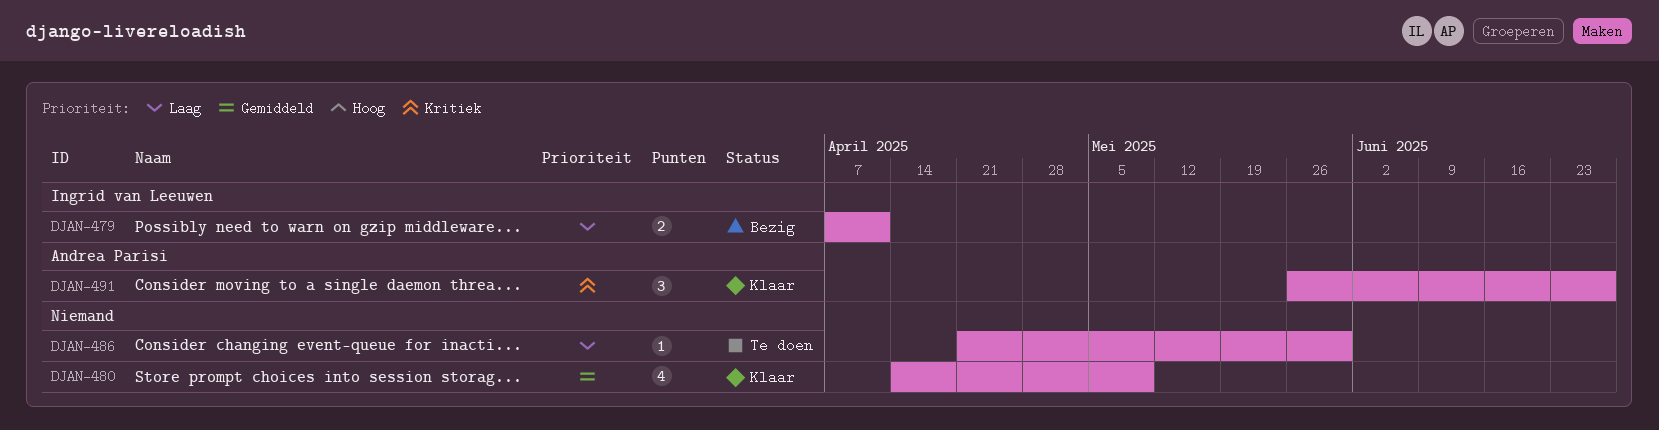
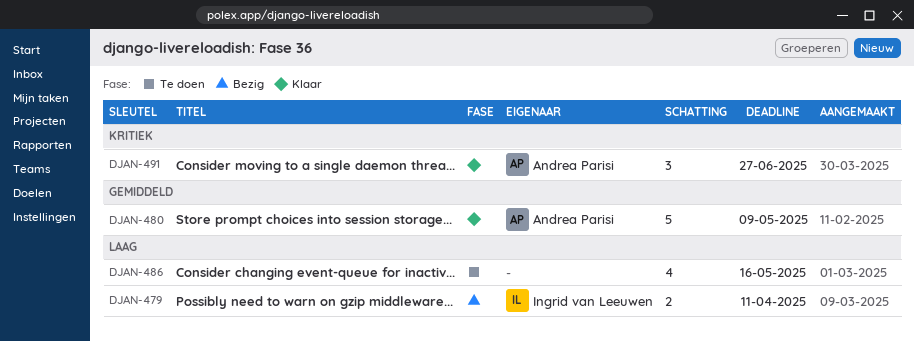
DJAN-480, owner: none -> Andrea Parisi
DJAN-480, estimate: 4 -> 5
DJAN-486, estimate: 1 -> 4
DJAN-486, due: May 30 -> May 16

